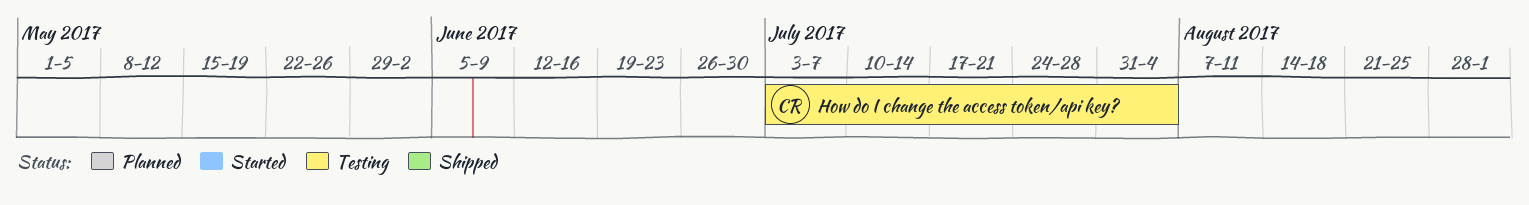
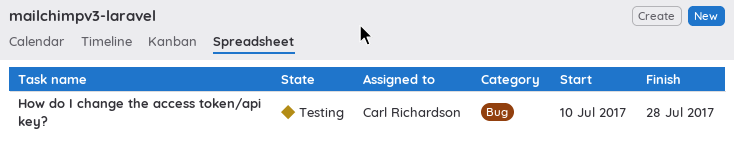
How do I change the access token/api key?, start: Jul 3 -> Jul 10
How do I change the access token/api key?, due: Aug 4 -> Jul 28

